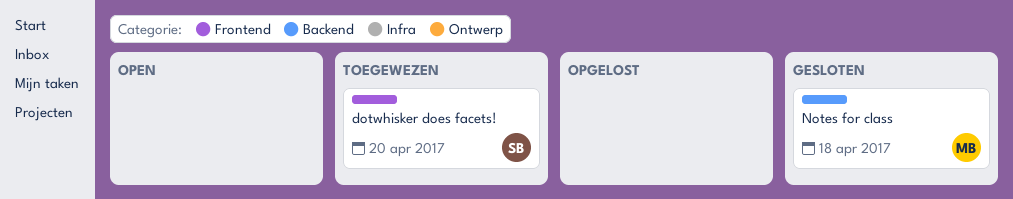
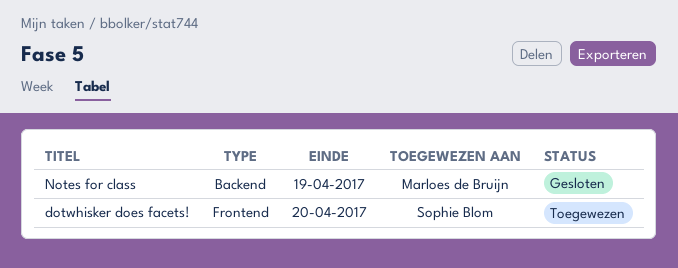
Notes for class, due: Apr 18 -> Apr 19

